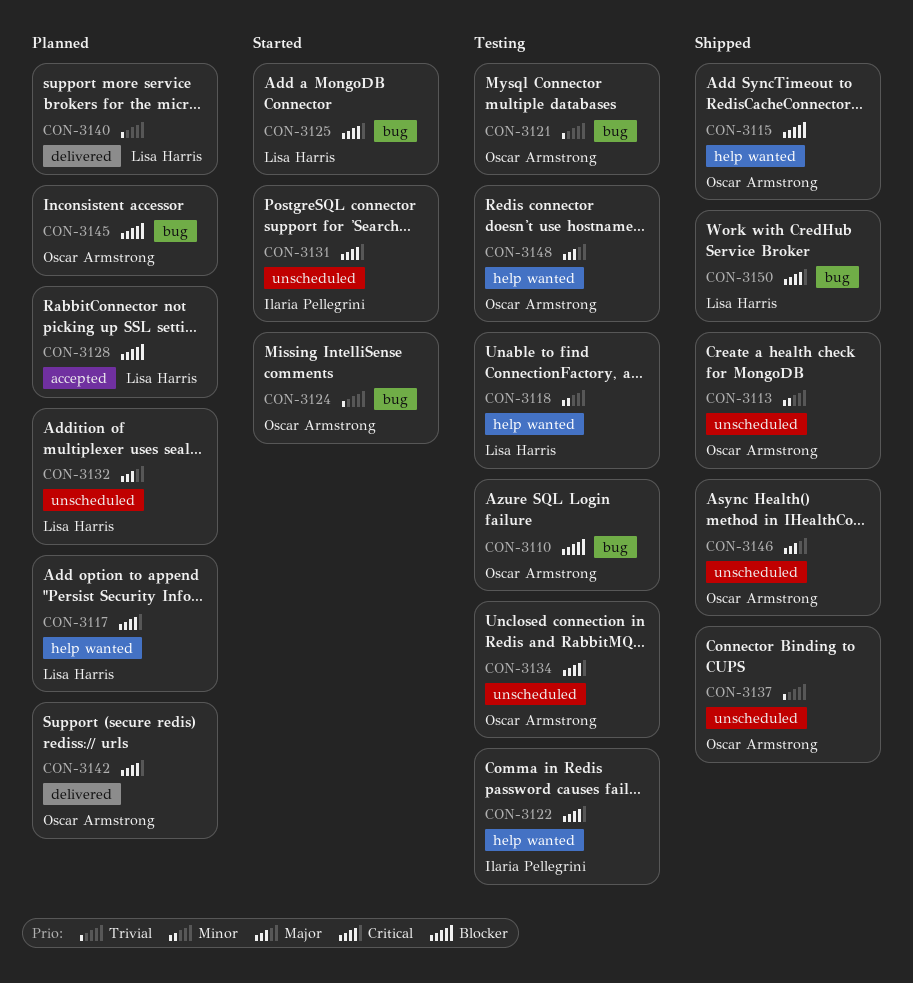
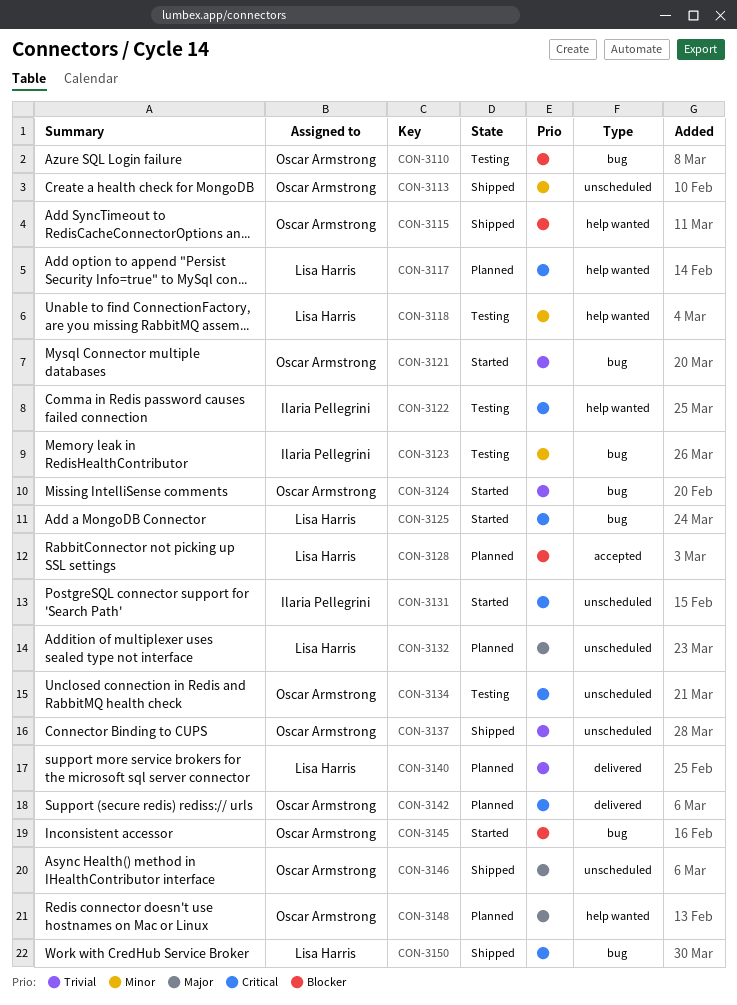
CON-3121, status: Testing -> Started
CON-3123: none -> present
CON-3145, status: Planned -> Started
CON-3148, status: Testing -> Planned

